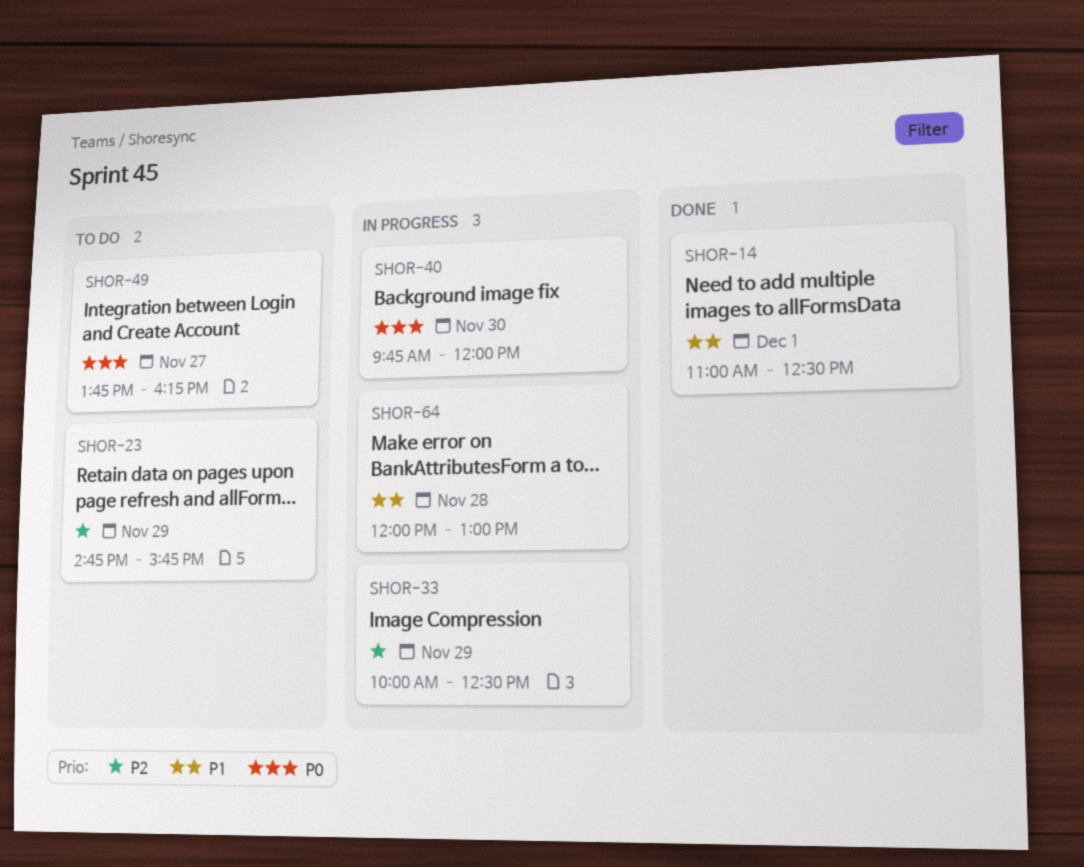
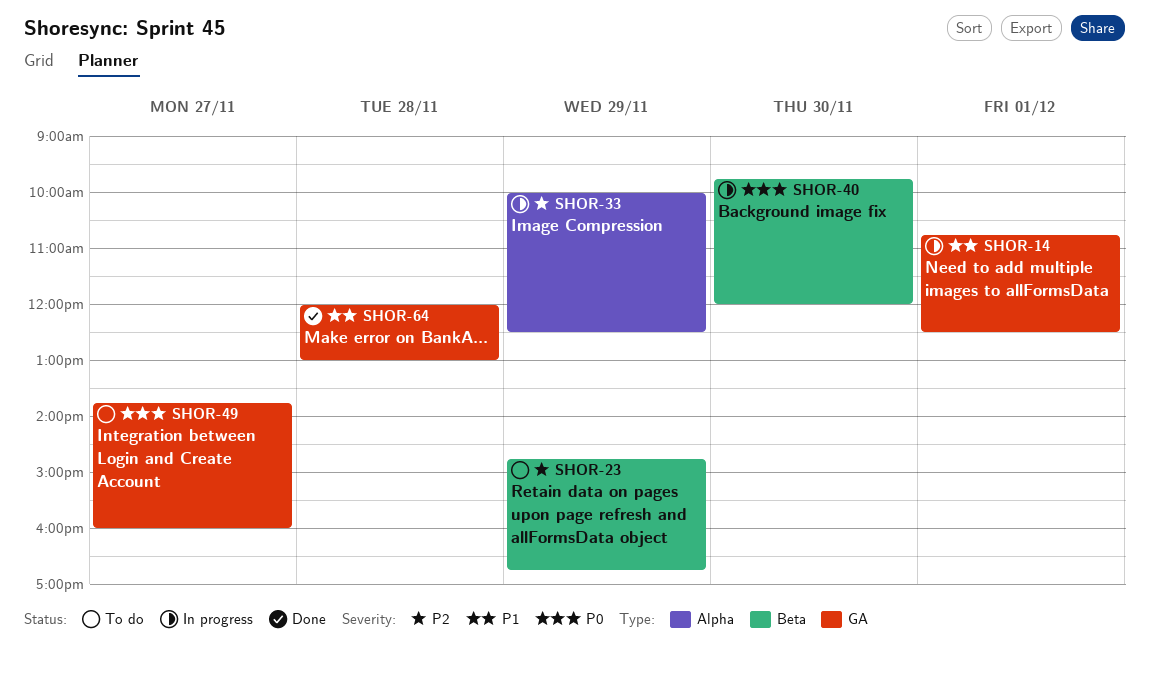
SHOR-14, status: Done -> In progress
SHOR-14, begins: 11:00 -> 10:45
SHOR-23, ends: 15:45 -> 16:45
SHOR-49, ends: 16:15 -> 16:00
SHOR-64, status: In progress -> Done

